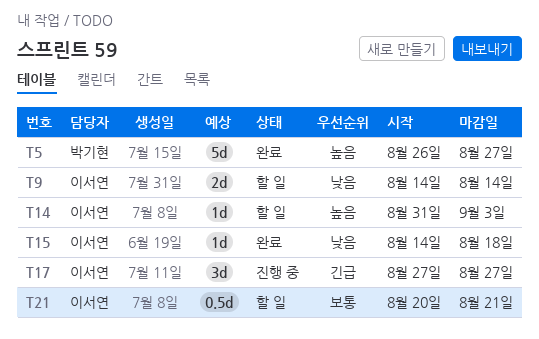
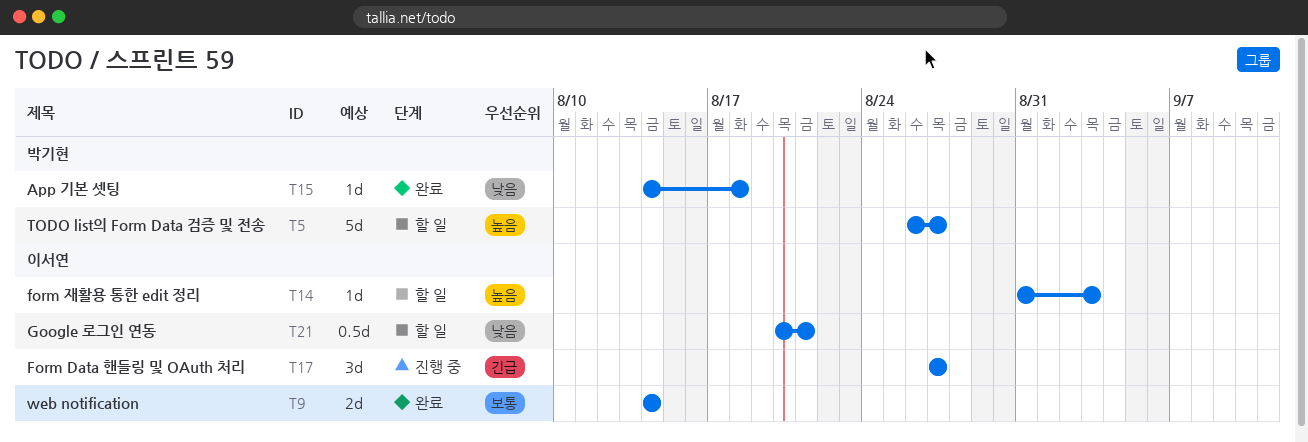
T5, status: 완료 -> 할 일
T9, status: 할 일 -> 완료
T9, priority: 낮음 -> 보통
T15, owner: 이서연 -> 박기현
T21, priority: 보통 -> 낮음

